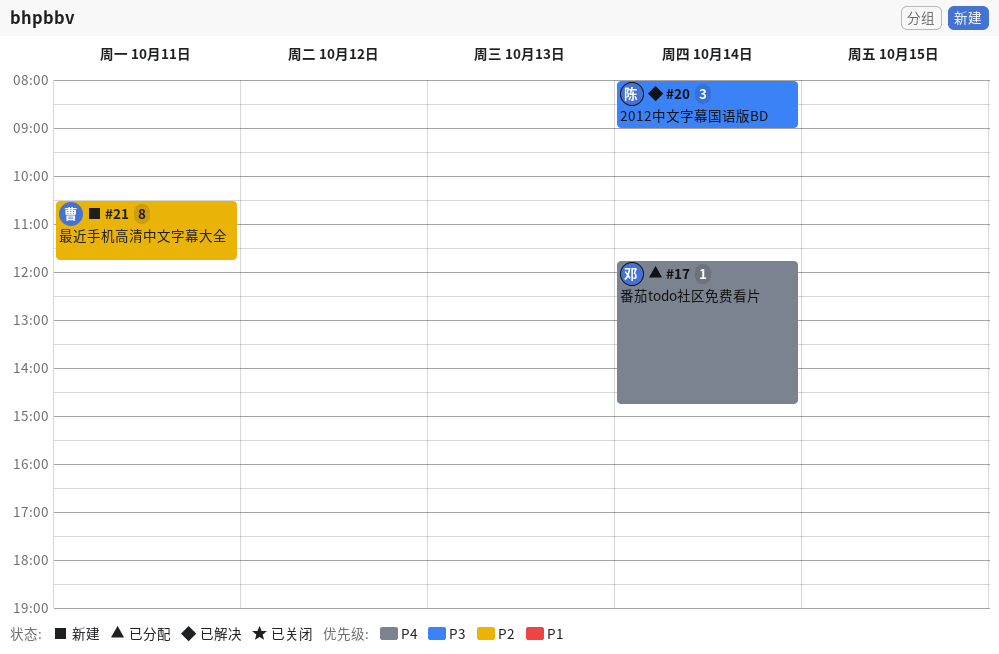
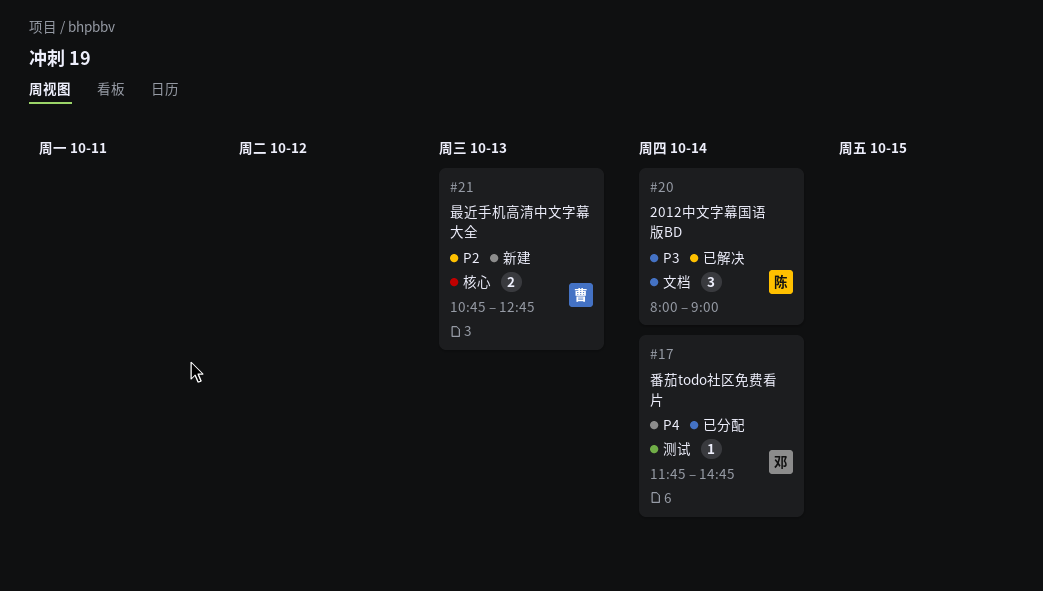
#21, estimate: 8 -> 2
#21, day: Oct 11 -> Oct 13
#21, begins: 10:30 -> 10:45
#21, ends: 11:45 -> 12:45

